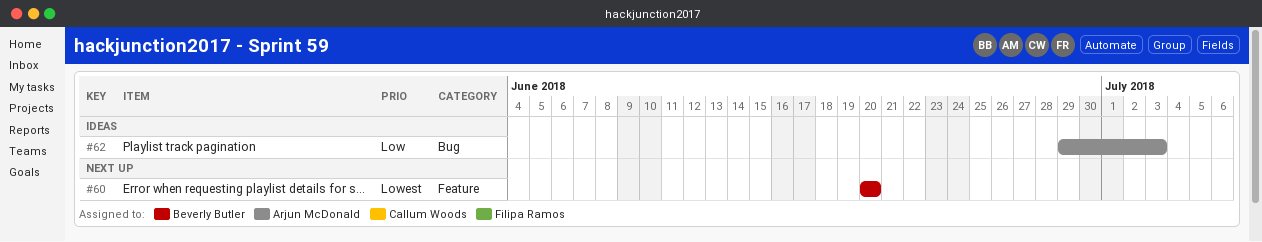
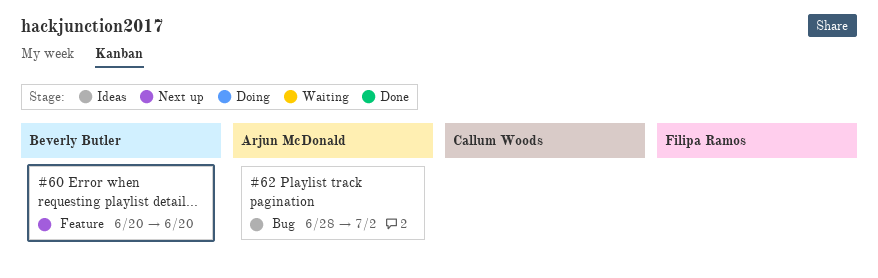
#62, start: Jun 29 -> Jun 28
#62, due: Jul 3 -> Jul 2

